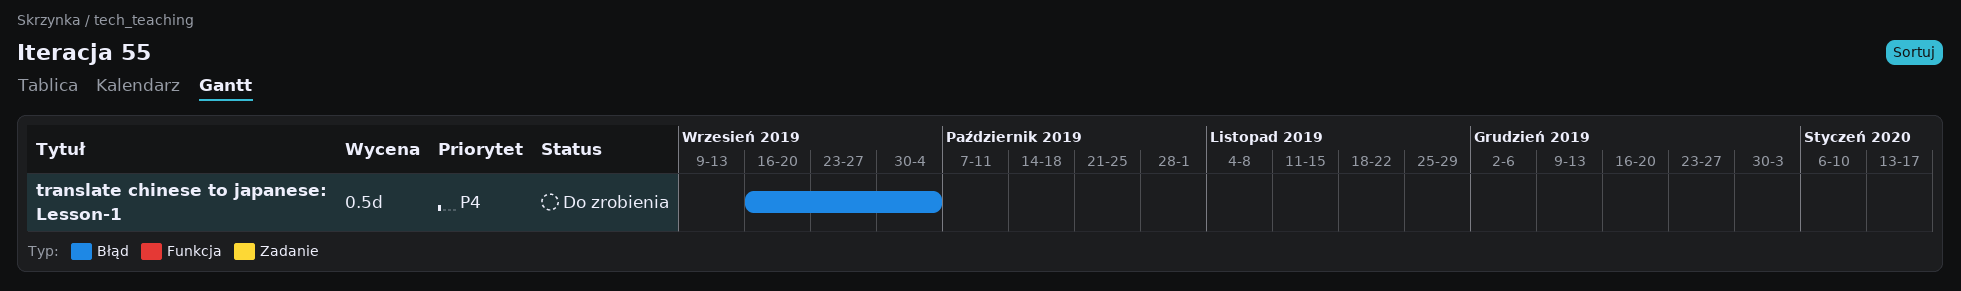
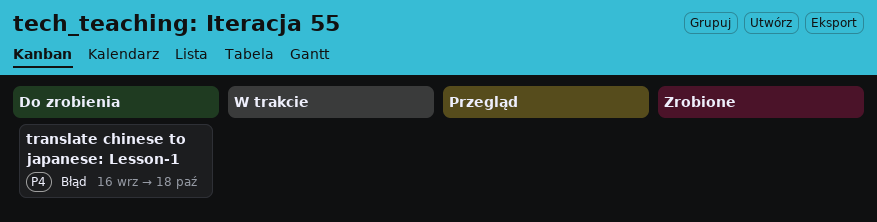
translate chinese to japanese: Lesson-1, due: Oct 4 -> Oct 18

